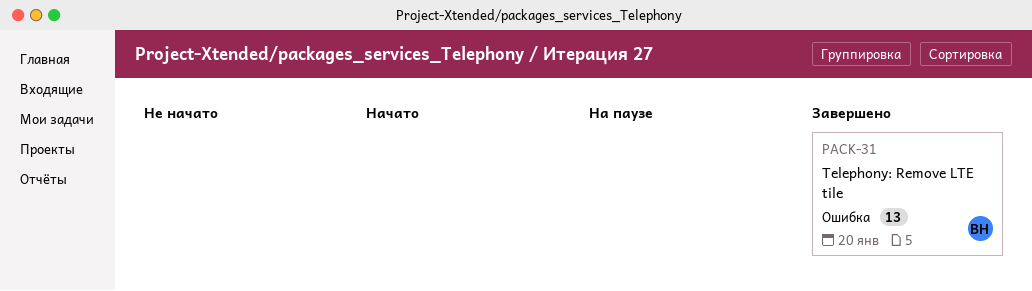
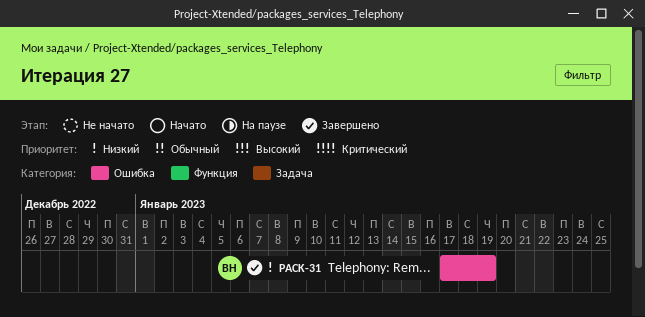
PACK-31, due: Jan 20 -> Jan 19

